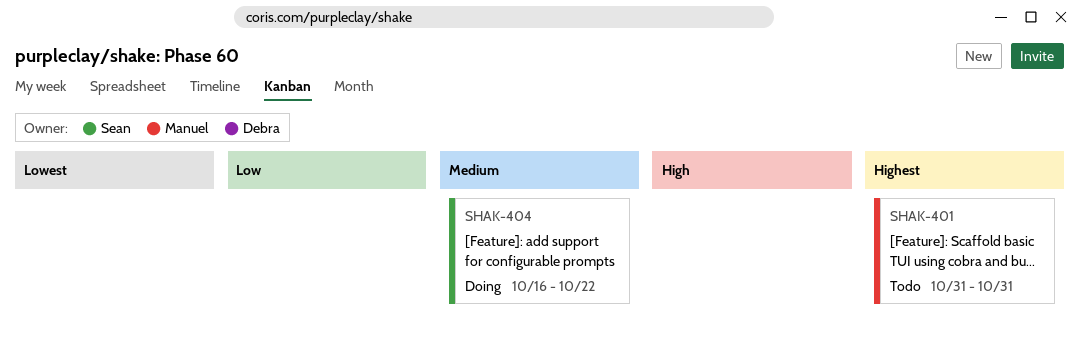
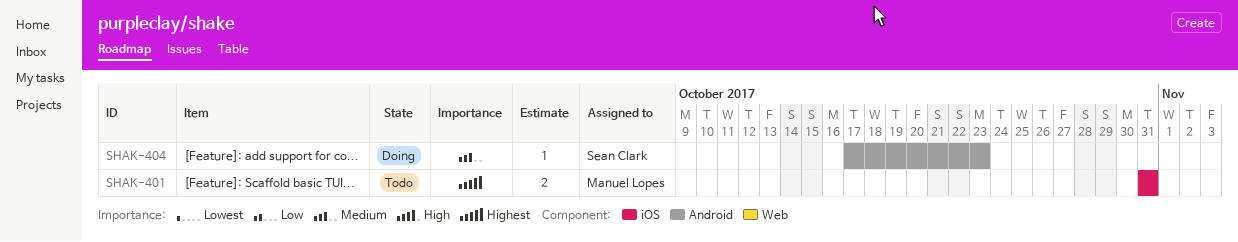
SHAK-404, start: Oct 16 -> Oct 17
SHAK-404, due: Oct 22 -> Oct 23

